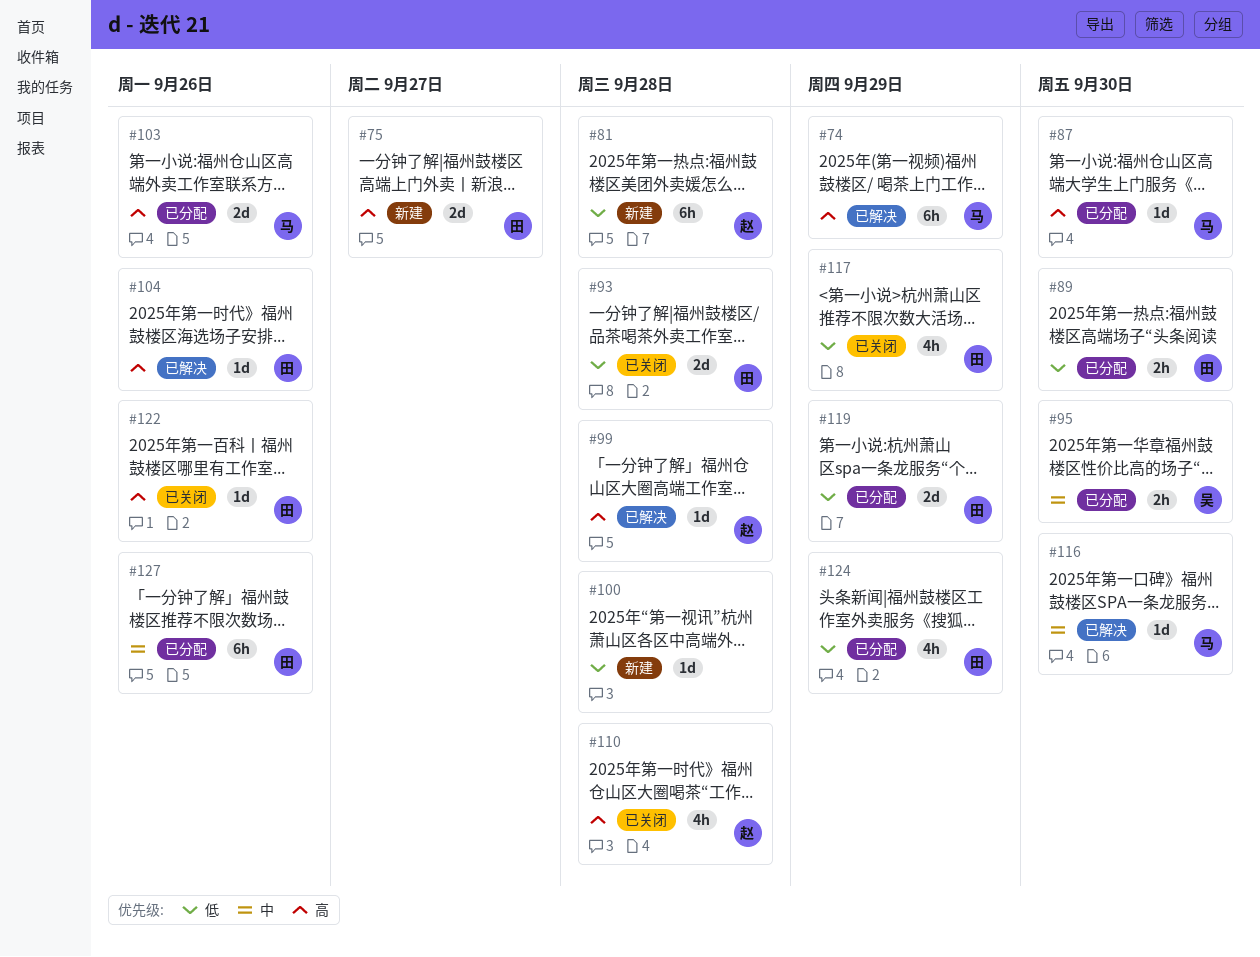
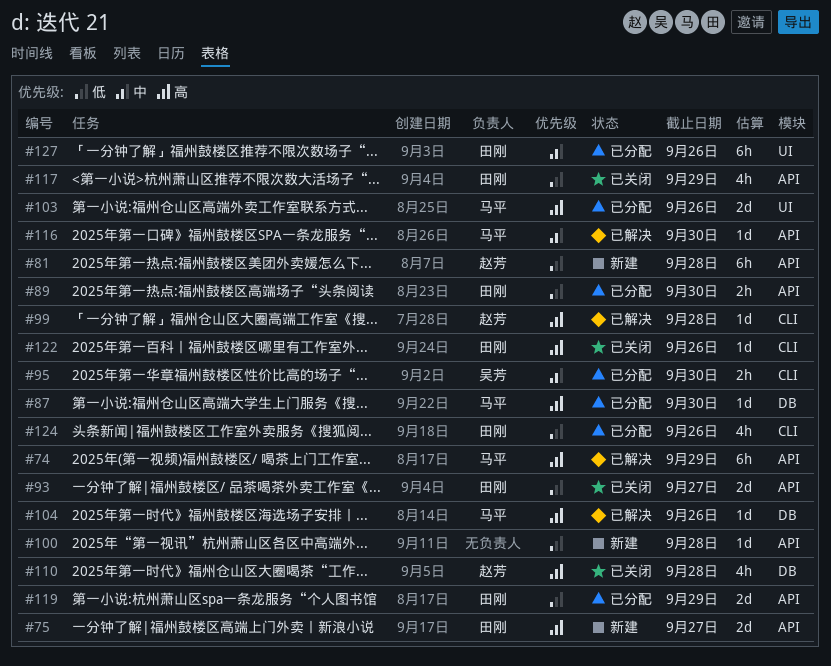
#93, due: Sep 28 -> Sep 27
#104, owner: 田刚 -> 马平
#124, due: Sep 29 -> Sep 26

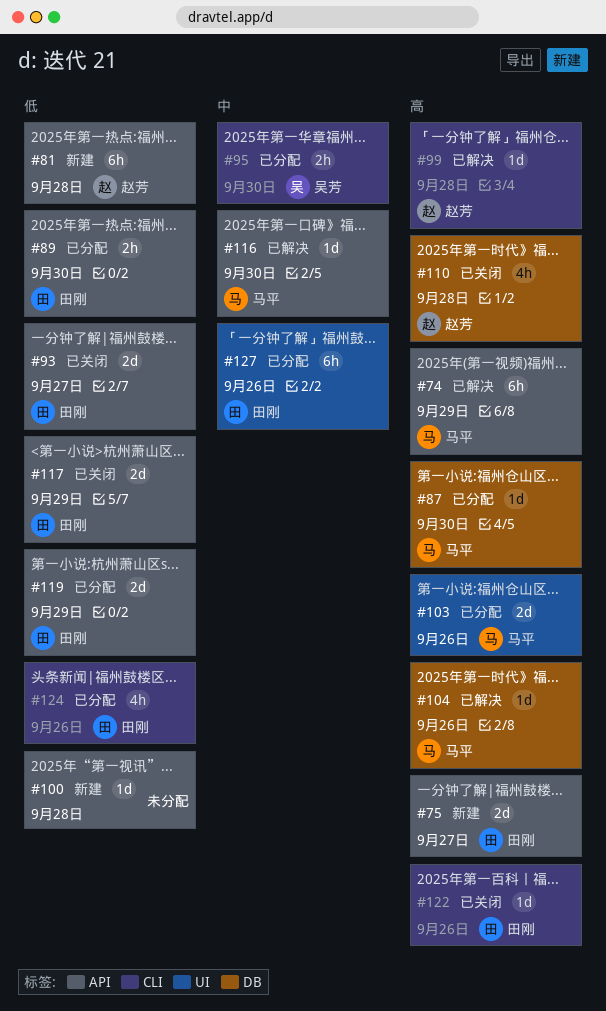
#117, estimate: 4h -> 2d

